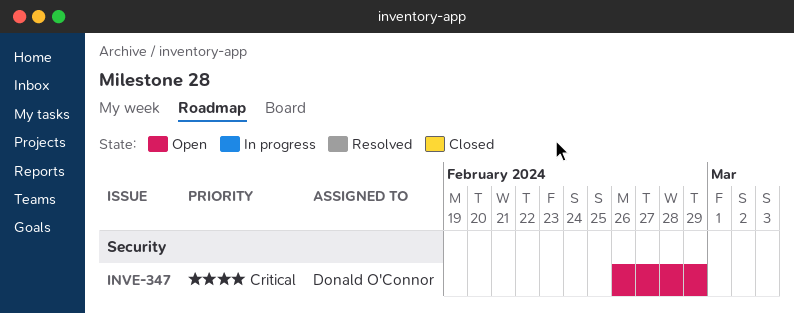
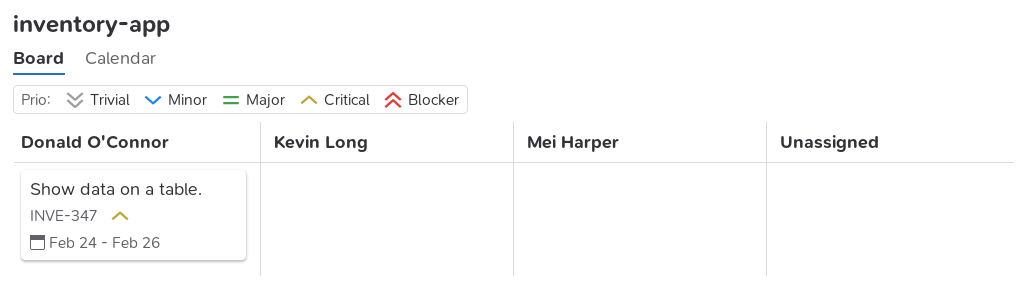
INVE-347, start: Feb 26 -> Feb 24
INVE-347, due: Feb 29 -> Feb 26

